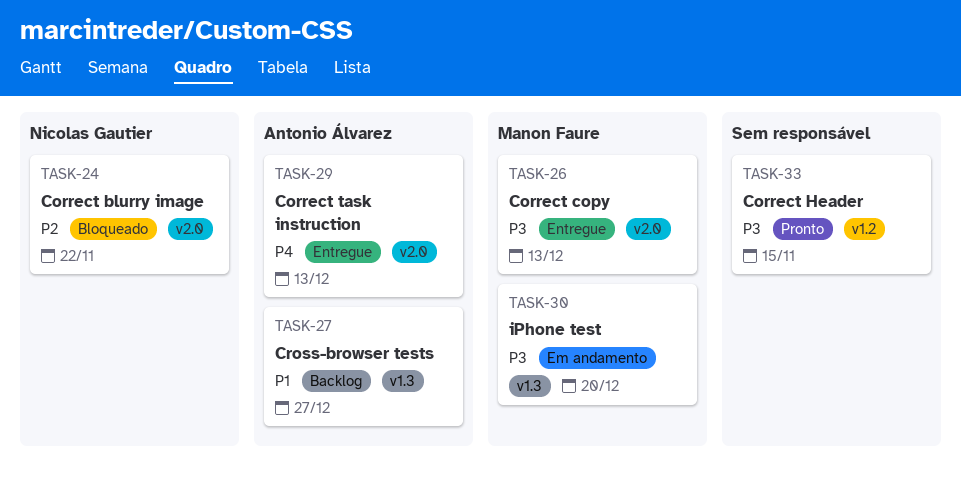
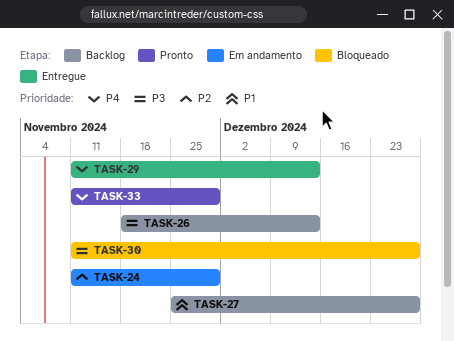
TASK-24, status: Bloqueado -> Em andamento
TASK-24, due: Nov 22 -> Nov 29
TASK-26, status: Entregue -> Backlog
TASK-30, status: Em andamento -> Bloqueado
TASK-30, due: Dec 20 -> Dec 27
TASK-33, priority: P3 -> P4
TASK-33, due: Nov 15 -> Nov 29

